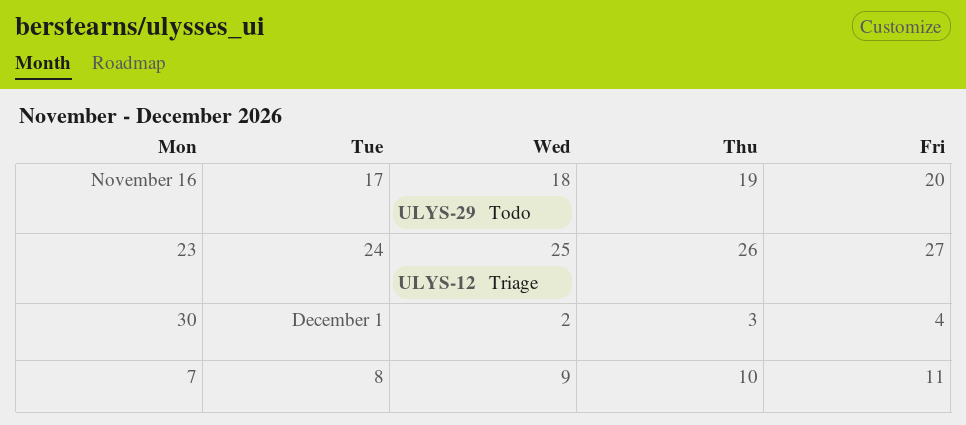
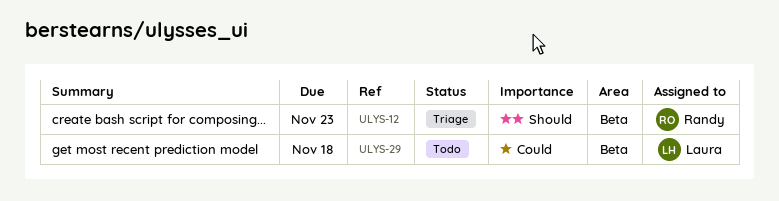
ULYS-12, due: Nov 25 -> Nov 23

